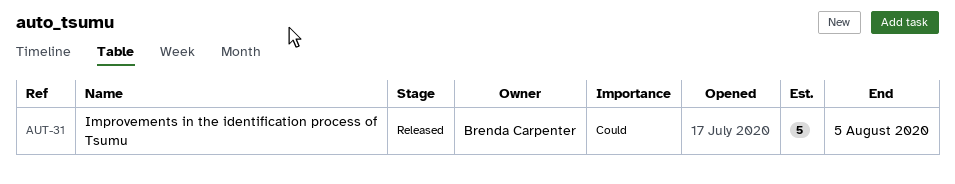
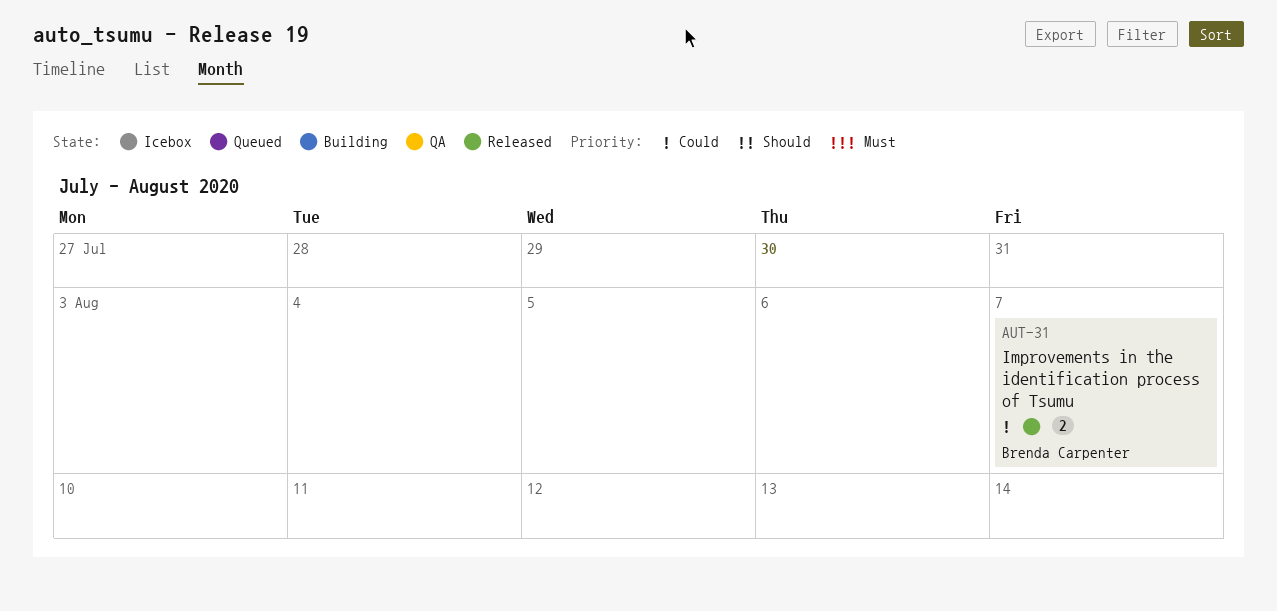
AUT-31, estimate: 5 -> 2
AUT-31, due: Aug 5 -> Aug 7

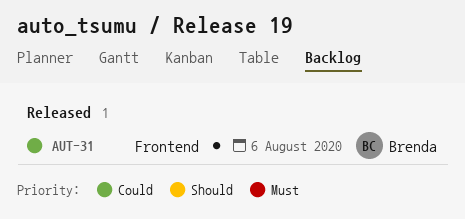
AUT-31, estimate: 2 -> 1
AUT-31, due: Aug 7 -> Aug 6

